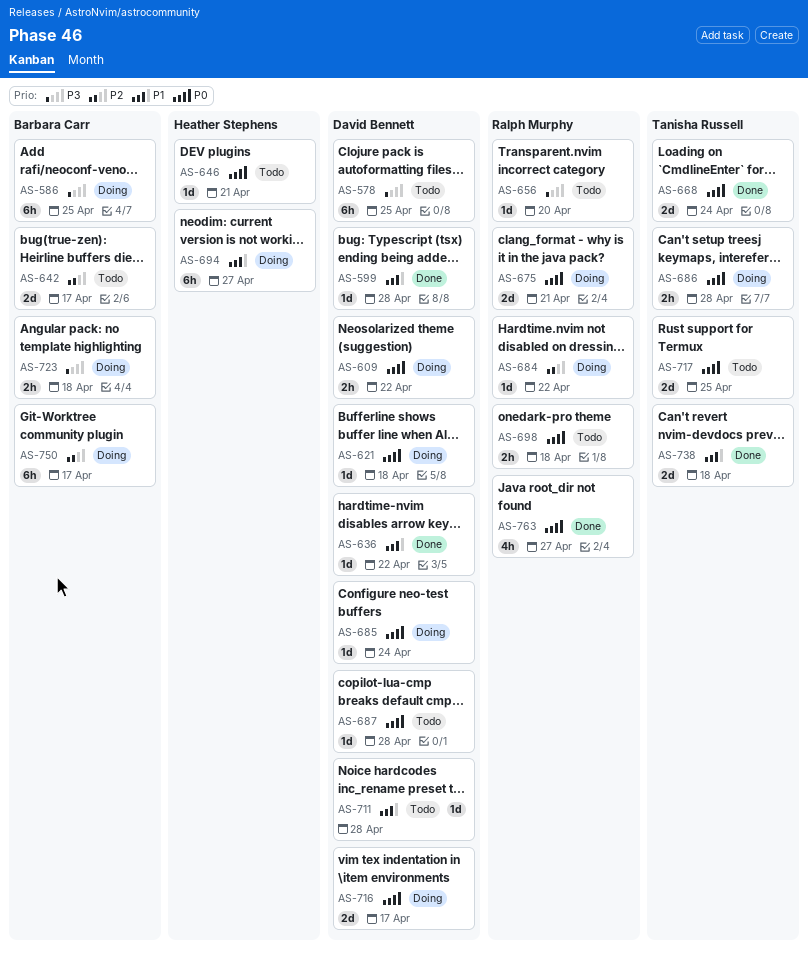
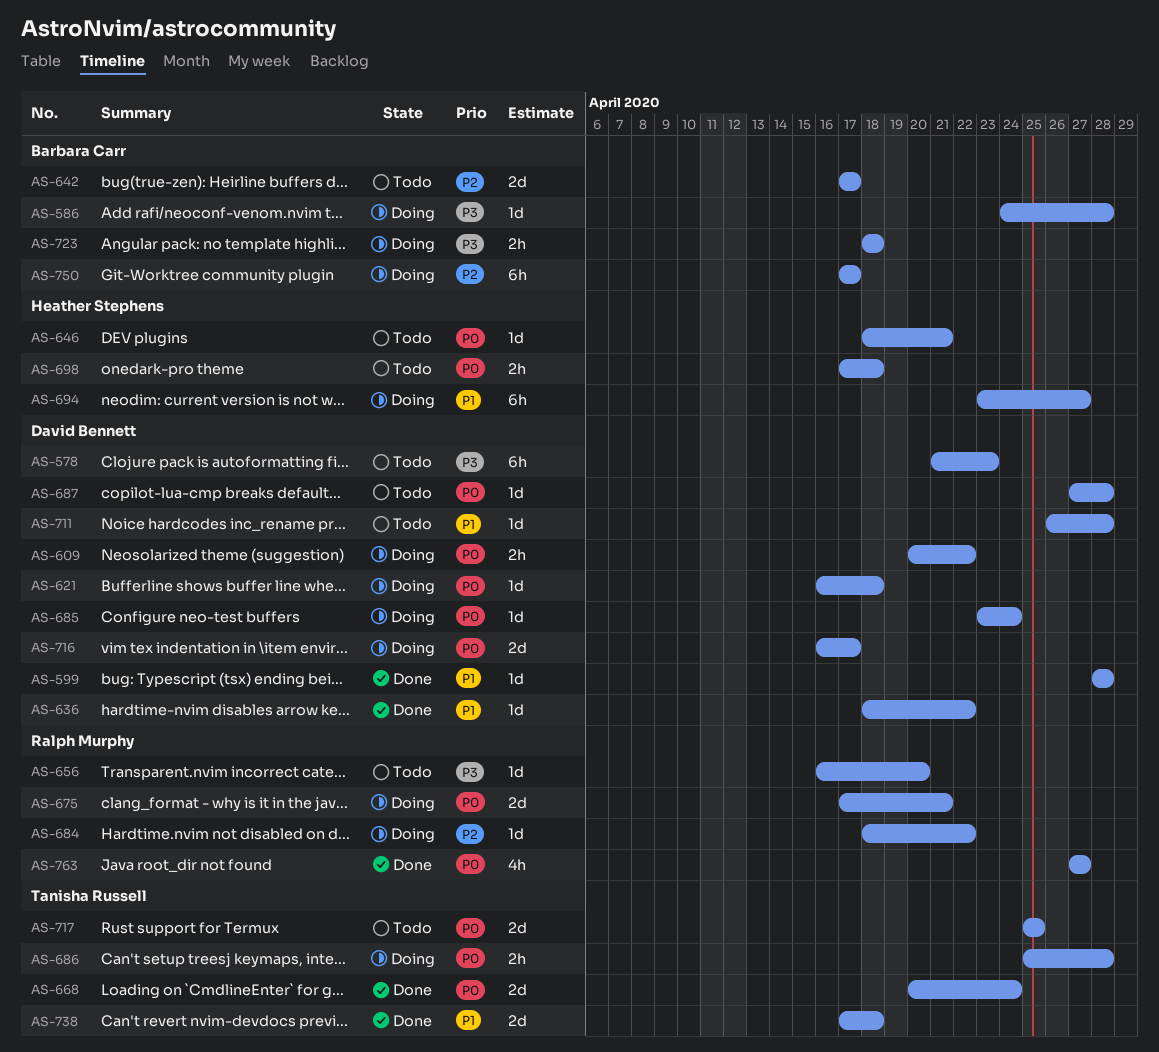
AS-578, due: Apr 25 -> Apr 23
AS-586, estimate: 6h -> 1d
AS-586, due: Apr 25 -> Apr 28
AS-698, owner: Ralph Murphy -> Heather Stephens

